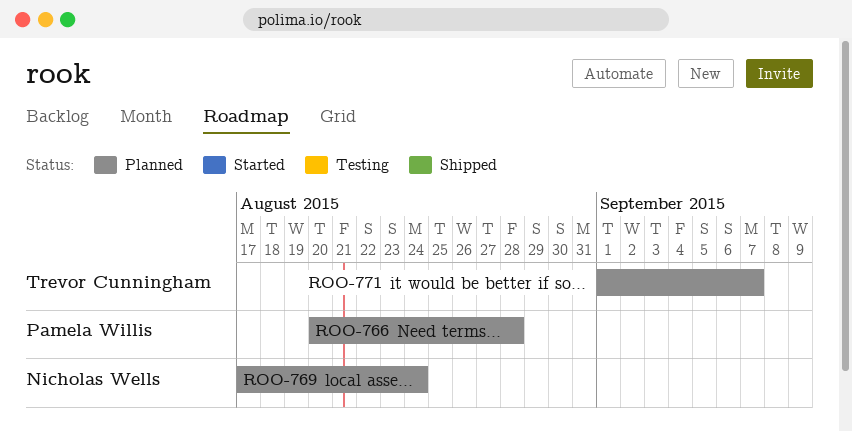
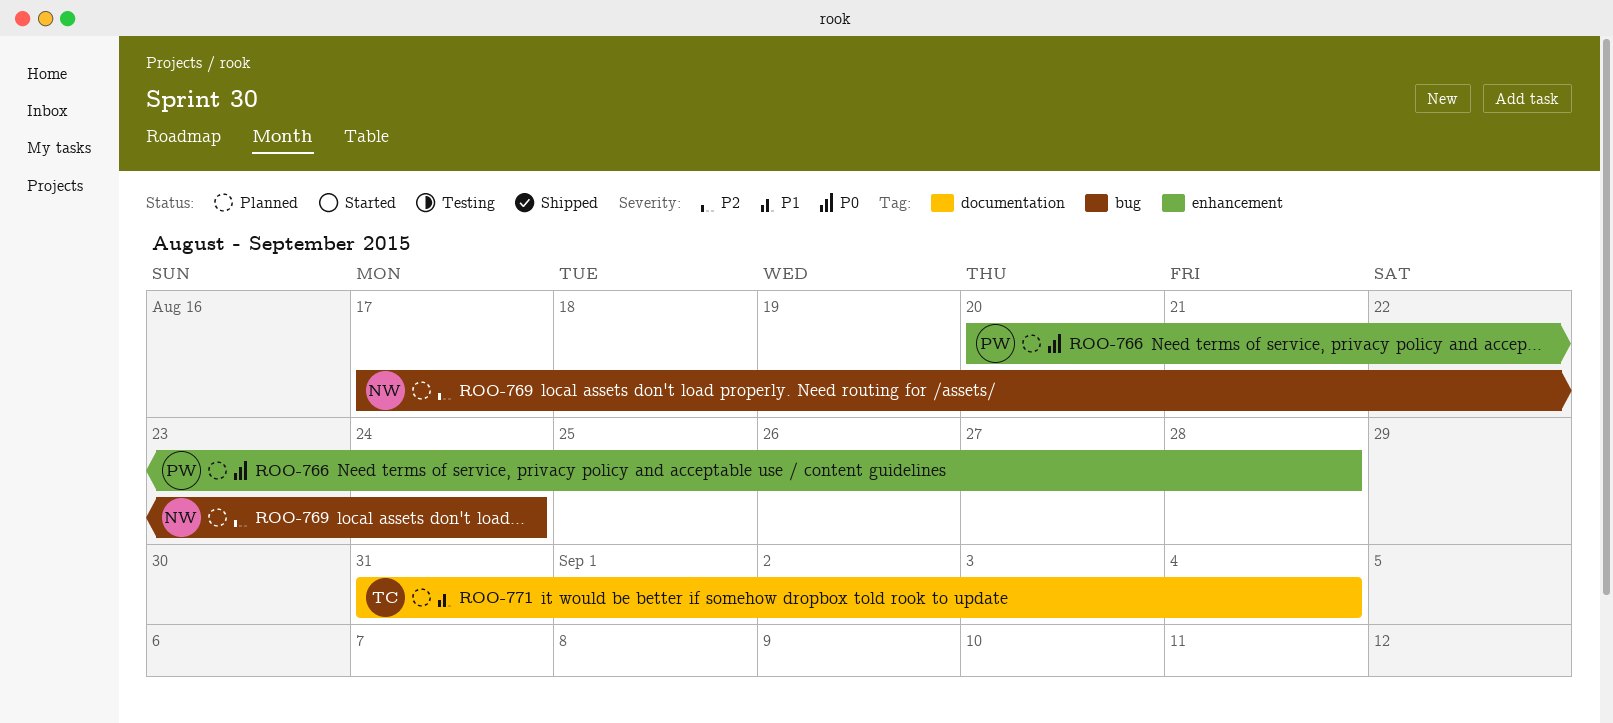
ROO-771, start: Sep 1 -> Aug 31
ROO-771, due: Sep 7 -> Sep 4

